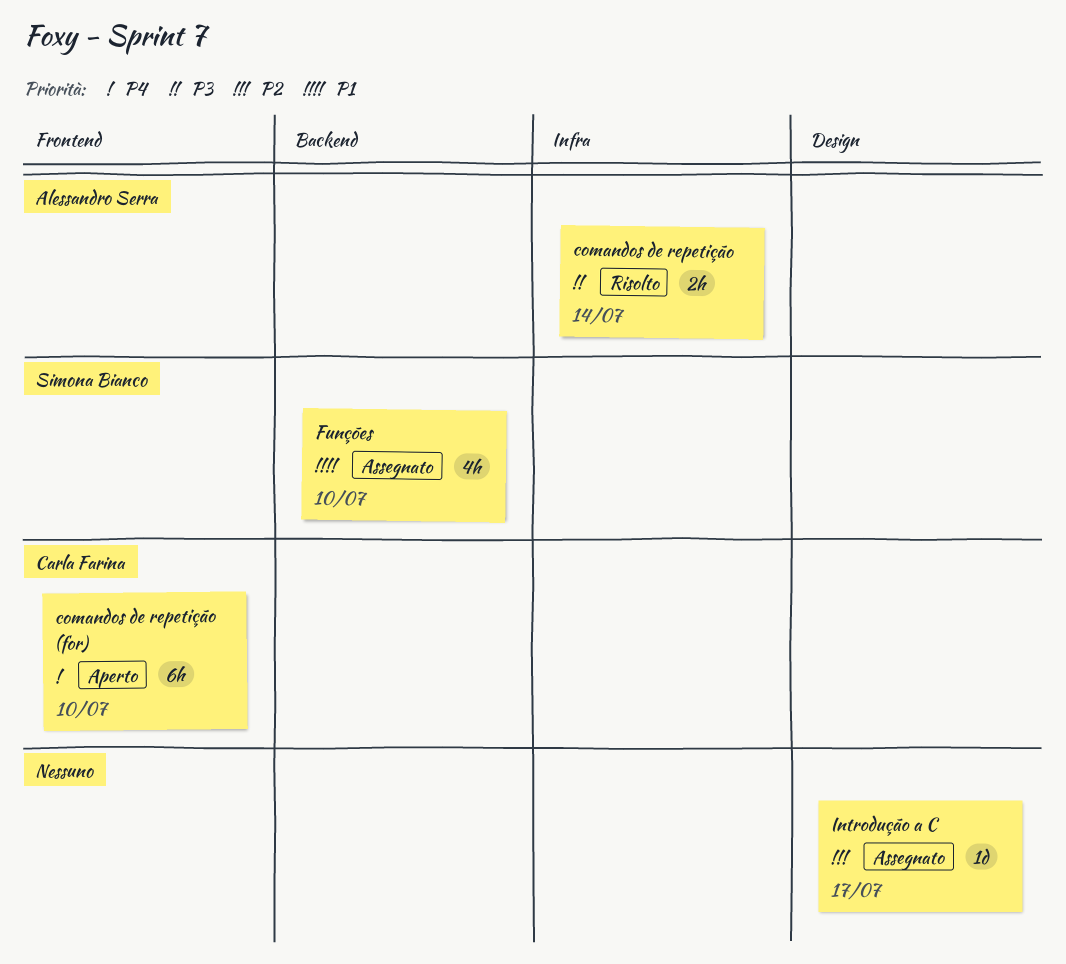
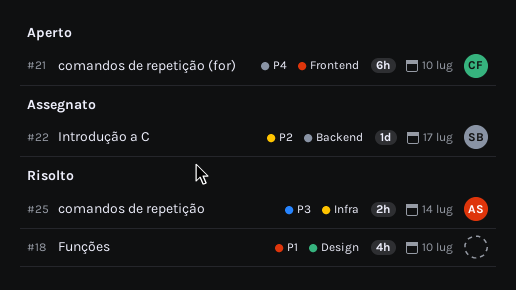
Funções, status: Assegnato -> Risolto
Funções, owner: Simona Bianco -> none
Funções, label: Backend -> Design
Introdução a C, owner: none -> Simona Bianco
Introdução a C, label: Design -> Backend

